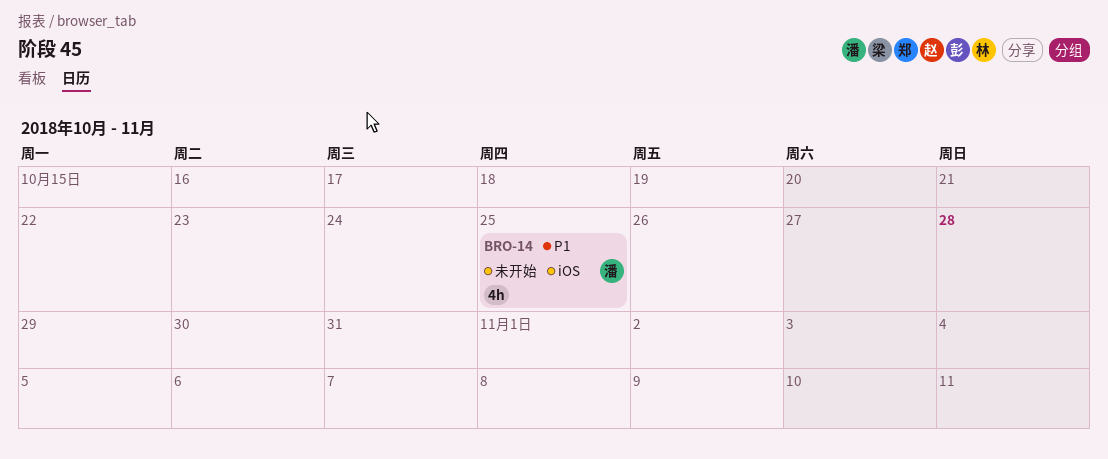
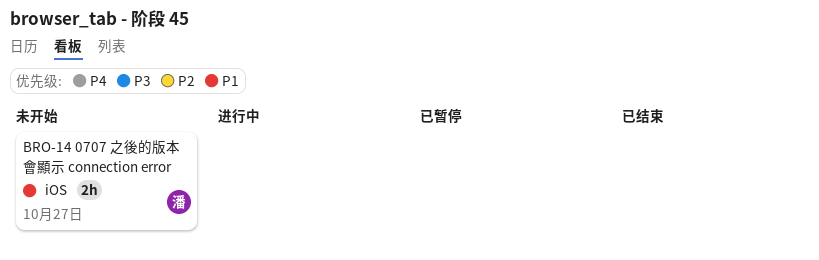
BRO-14, estimate: 4h -> 2h
BRO-14, due: Oct 25 -> Oct 27

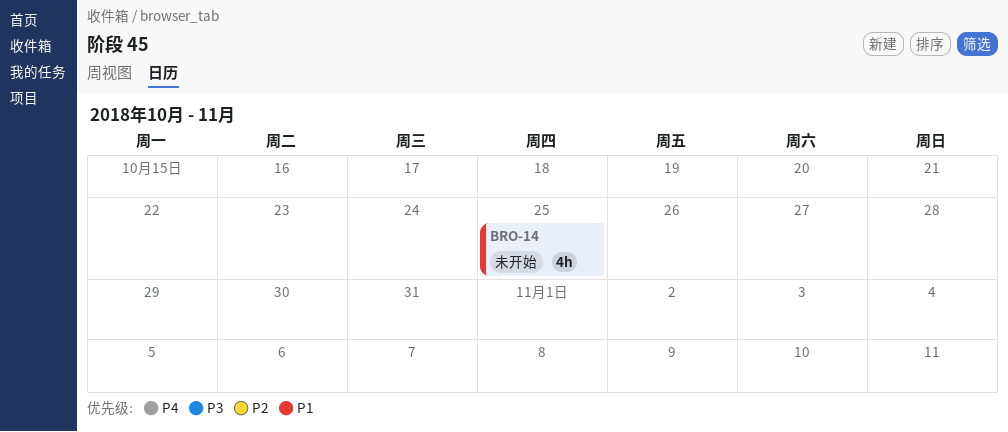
BRO-14, estimate: 2h -> 4h
BRO-14, due: Oct 27 -> Oct 25

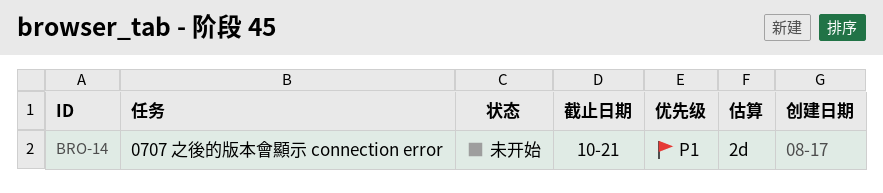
BRO-14, estimate: 4h -> 2d
BRO-14, due: Oct 25 -> Oct 21

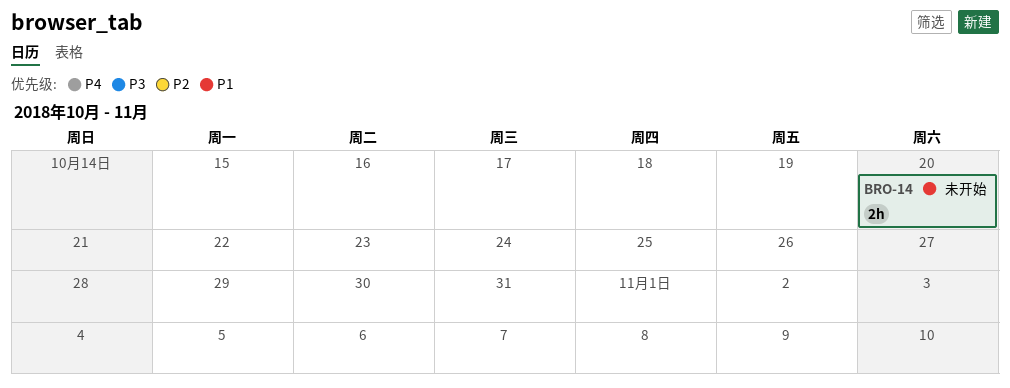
BRO-14, estimate: 2d -> 2h
BRO-14, due: Oct 21 -> Oct 20

